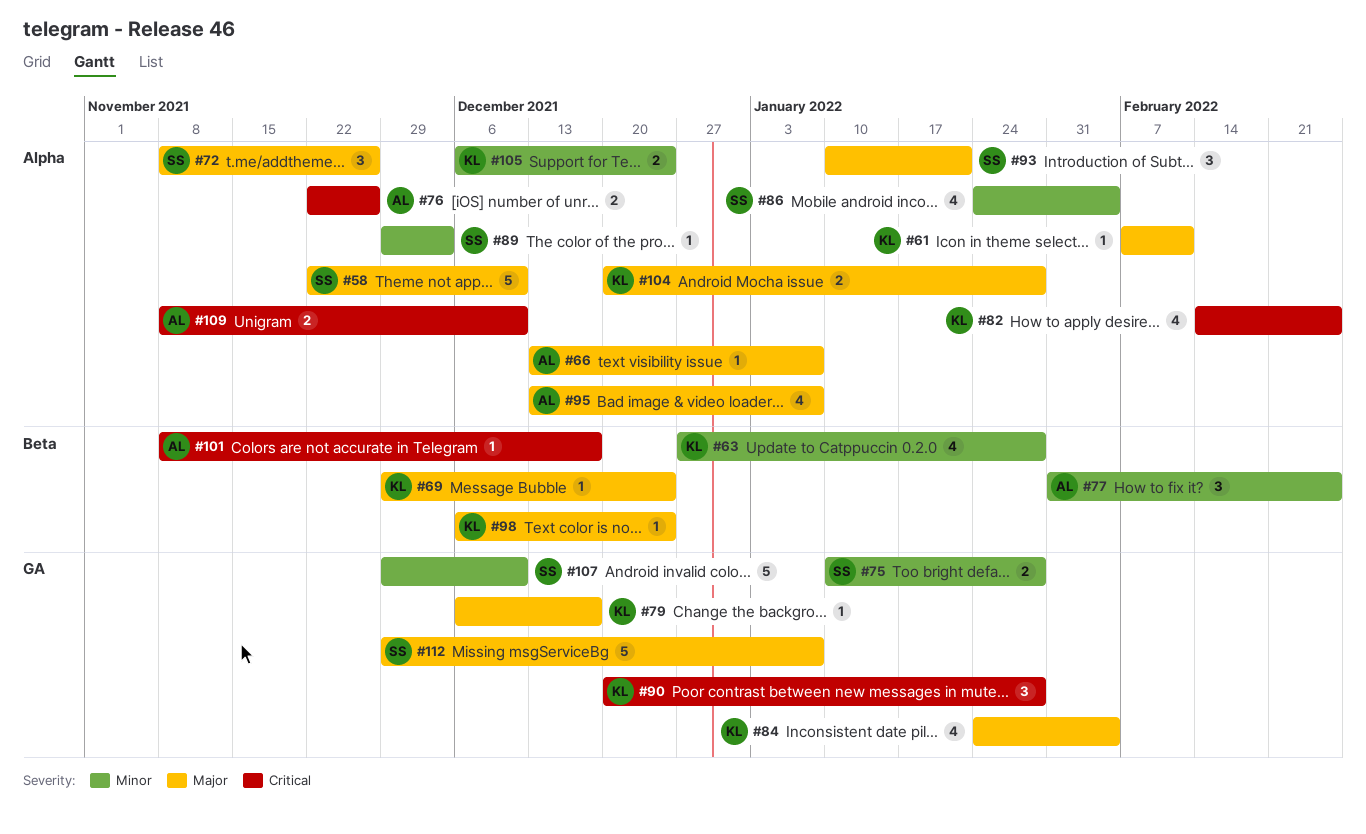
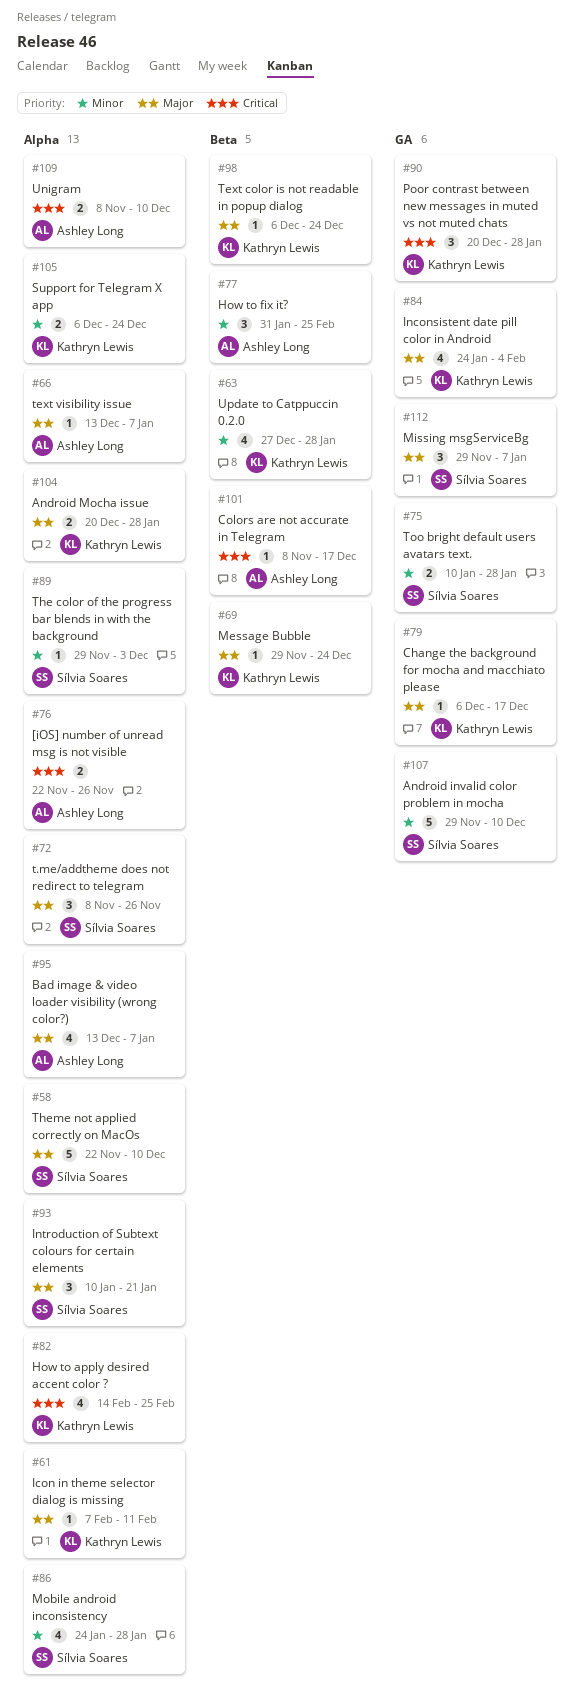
#86, due: Feb 4 -> Jan 28
#112, estimate: 5 -> 3

